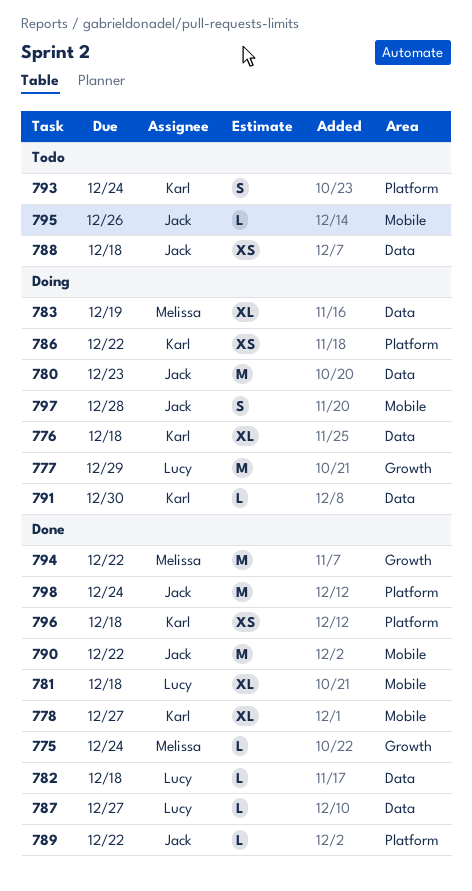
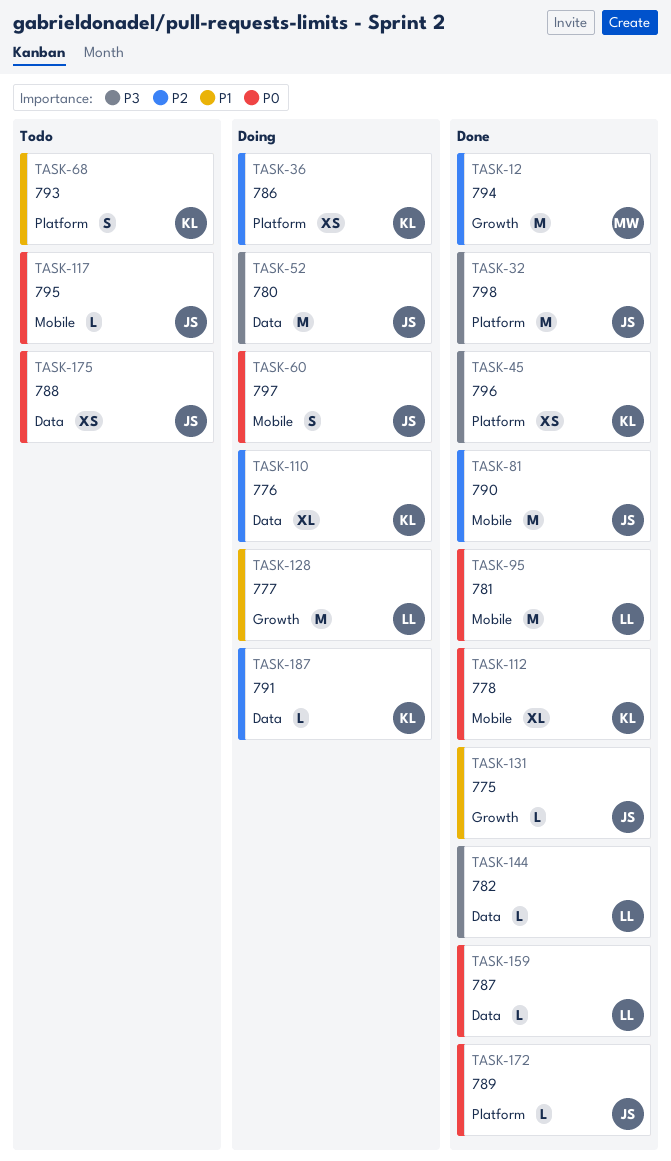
775, owner: Melissa -> Jack
781, estimate: XL -> M
783: present -> none

